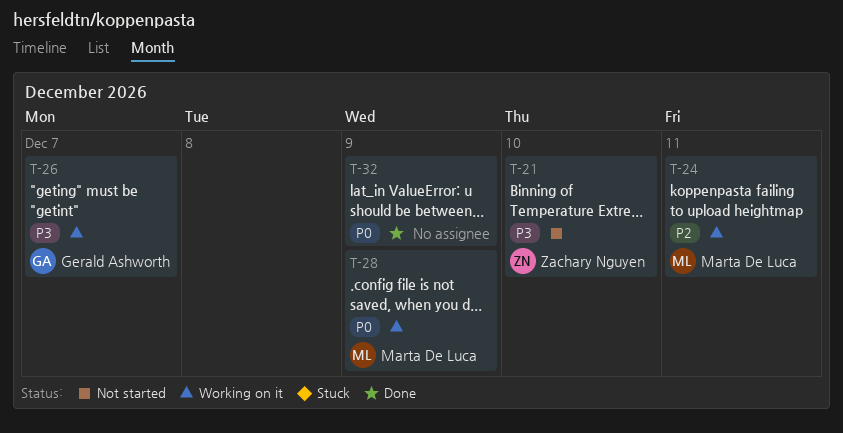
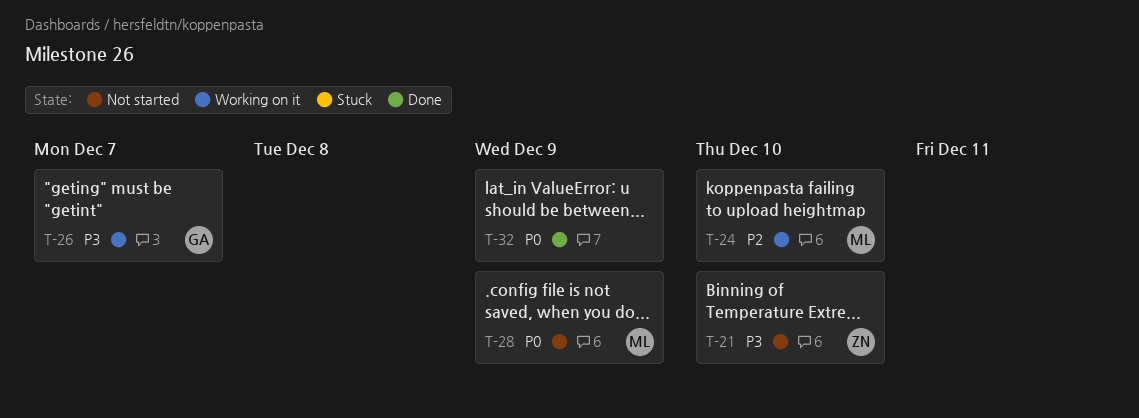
T-24, due: Dec 11 -> Dec 10
T-28, status: Working on it -> Not started

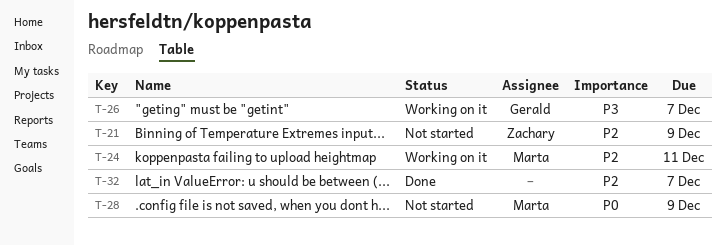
T-21, priority: P3 -> P2
T-21, due: Dec 10 -> Dec 9
T-24, due: Dec 10 -> Dec 11
T-32, priority: P0 -> P2
T-32, due: Dec 9 -> Dec 7

